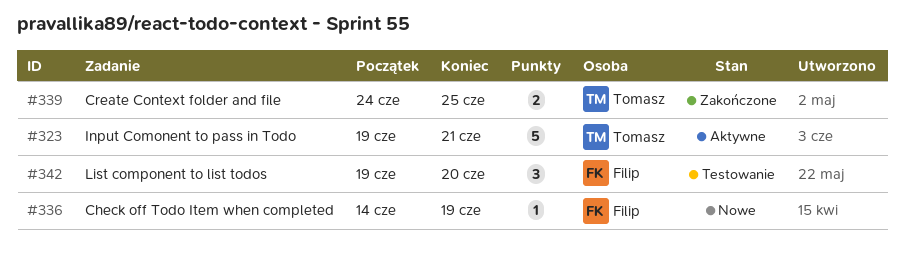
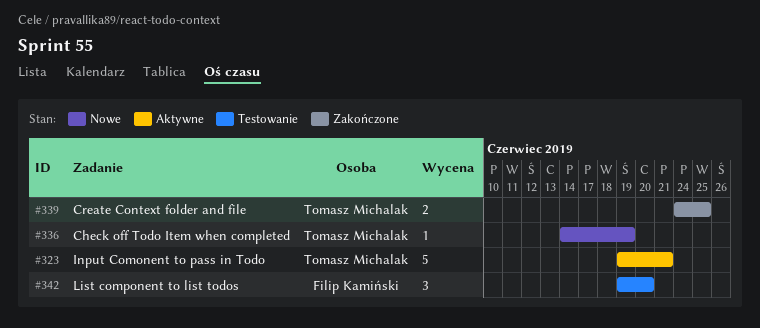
#336, owner: Filip Kamiński -> Tomasz Michalak

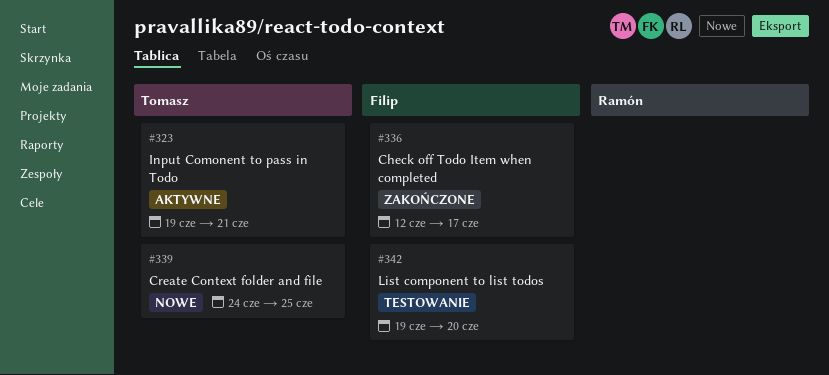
#336, status: Nowe -> Zakończone
#336, owner: Tomasz Michalak -> Filip Kamiński
#336, start: Jun 14 -> Jun 12
#336, due: Jun 19 -> Jun 17
#339, status: Zakończone -> Nowe

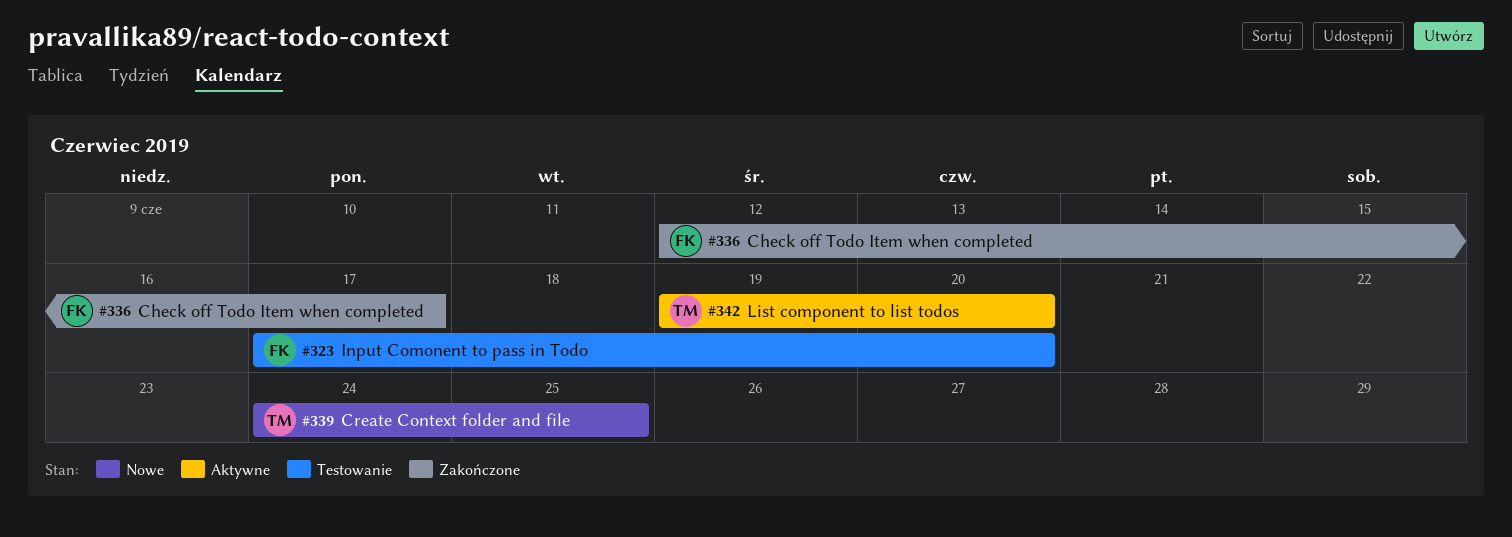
#323, status: Aktywne -> Testowanie
#323, owner: Tomasz -> Filip
#323, start: Jun 19 -> Jun 17
#323, due: Jun 21 -> Jun 20
#342, status: Testowanie -> Aktywne
#342, owner: Filip -> Tomasz

